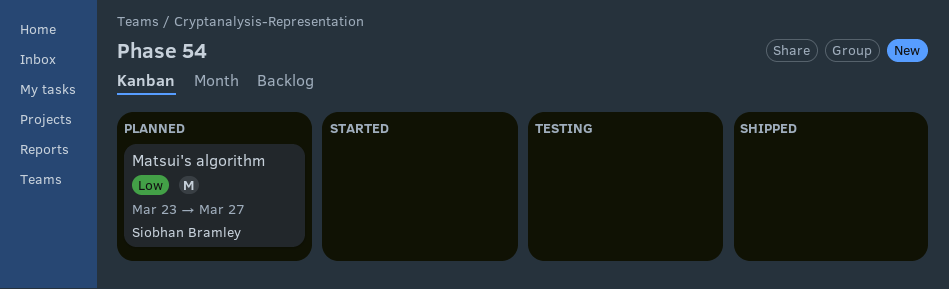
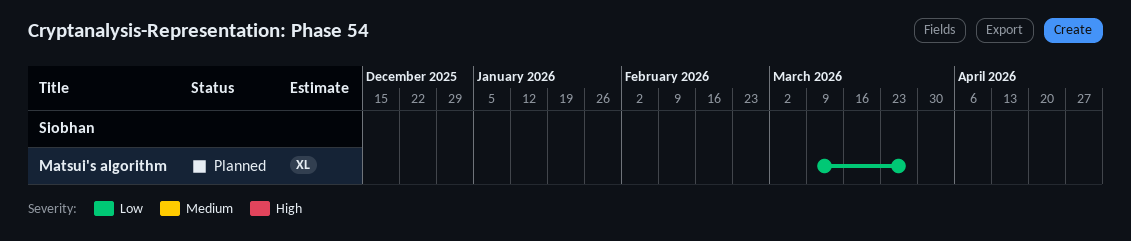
Matsui's algorithm, estimate: M -> XL
Matsui's algorithm, start: Mar 23 -> Mar 9

